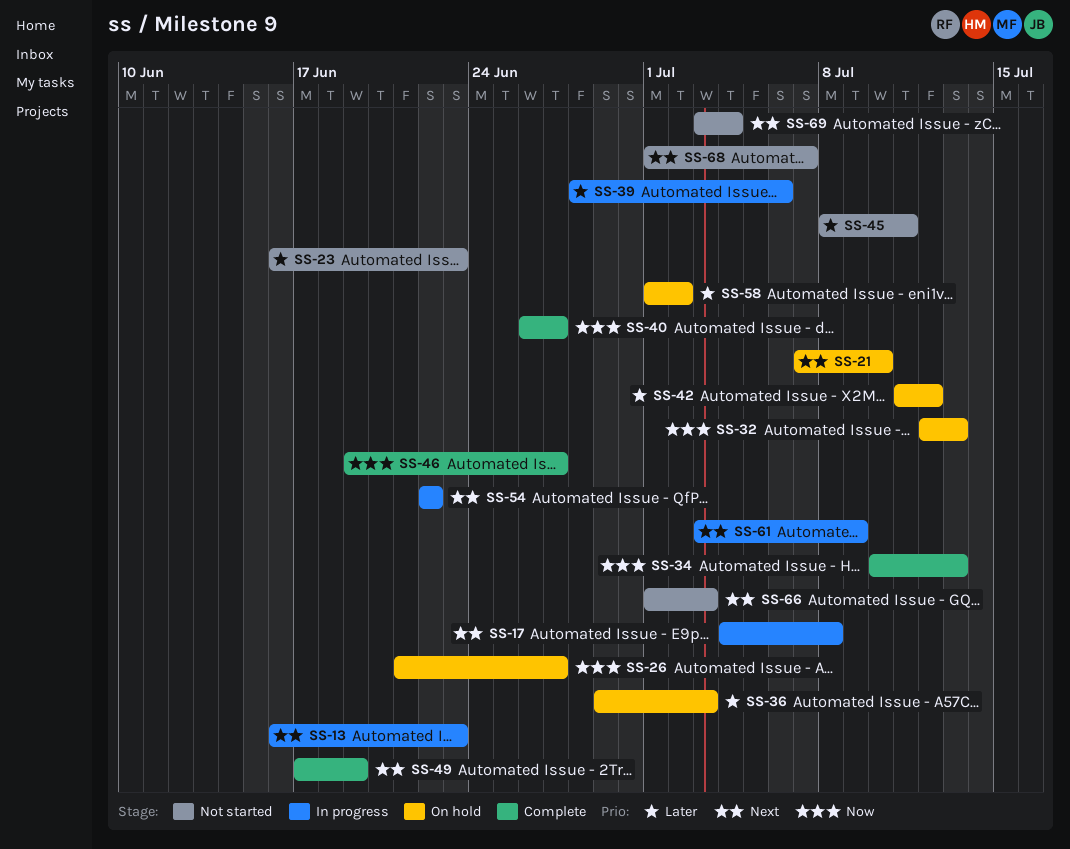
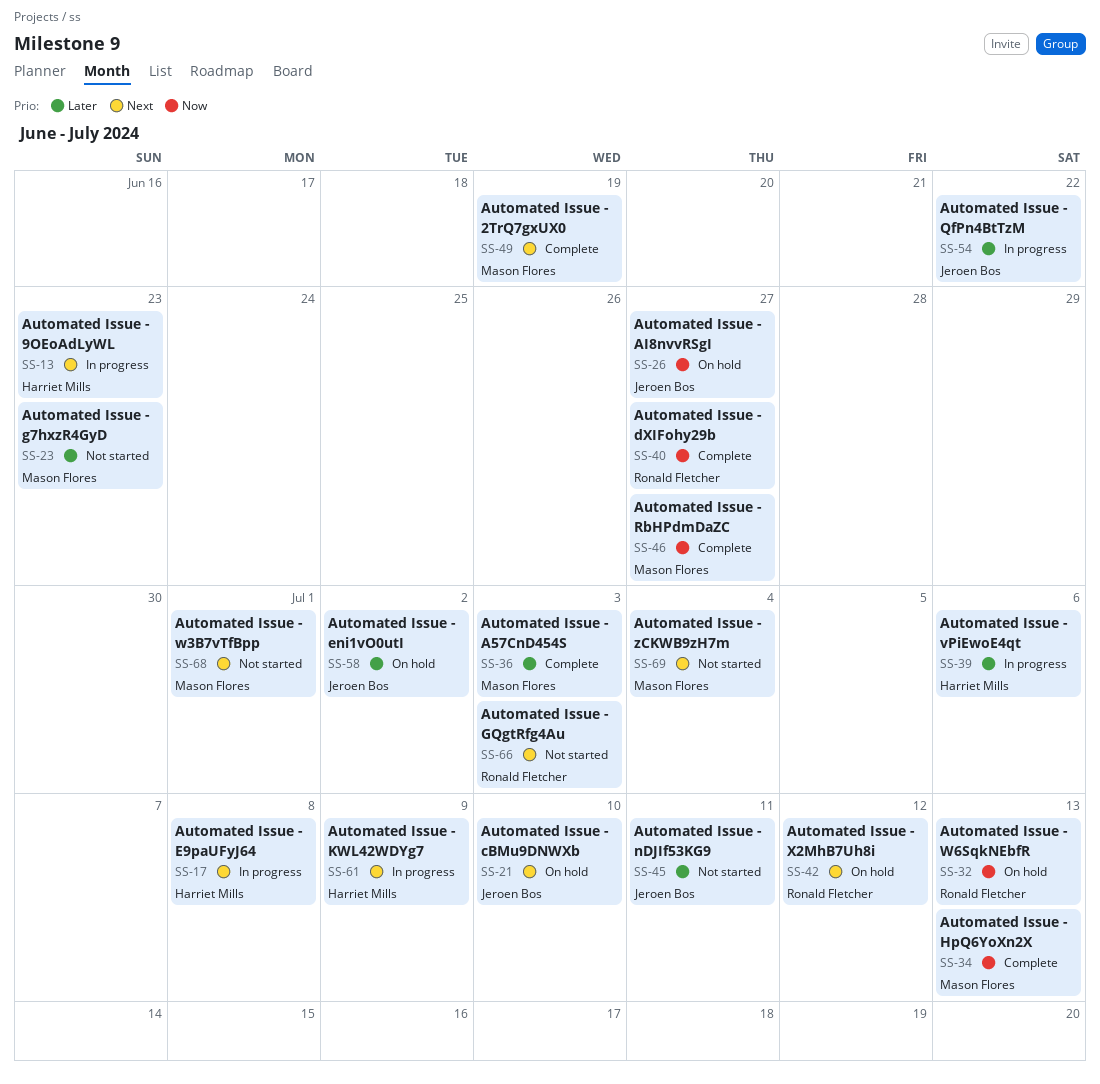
SS-36, status: On hold -> Complete
SS-42, priority: Later -> Next
SS-54, priority: Next -> Later
SS-68, due: Jul 7 -> Jul 1

